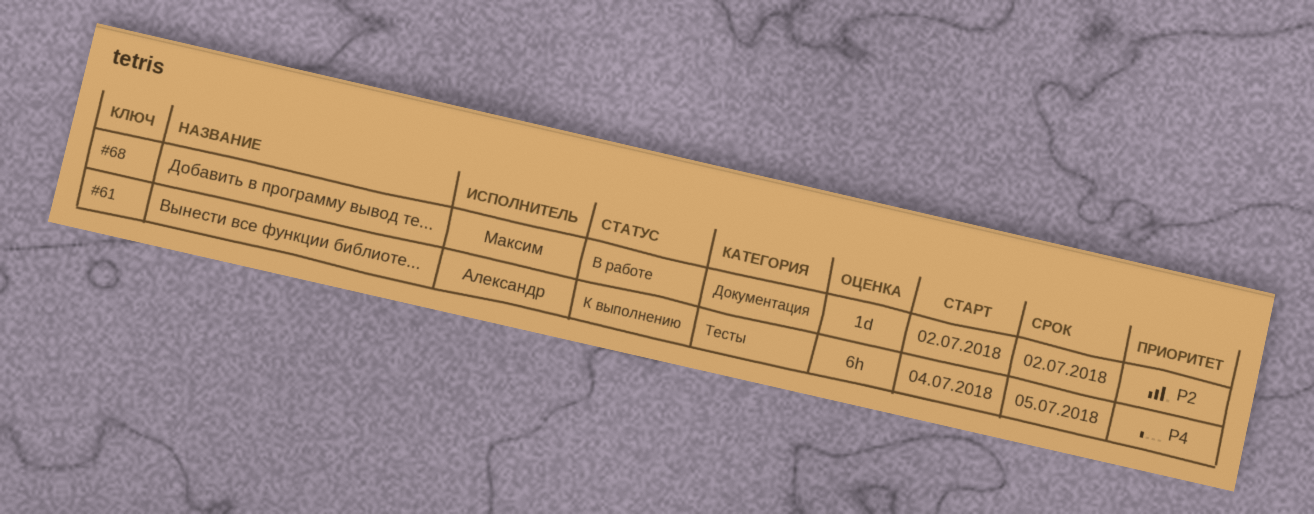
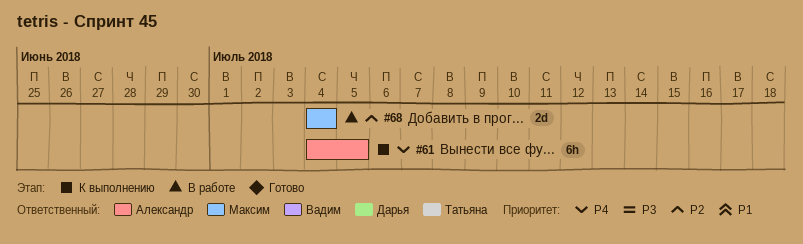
#68, estimate: 1d -> 2d
#68, start: Jul 2 -> Jul 4
#68, due: Jul 2 -> Jul 4

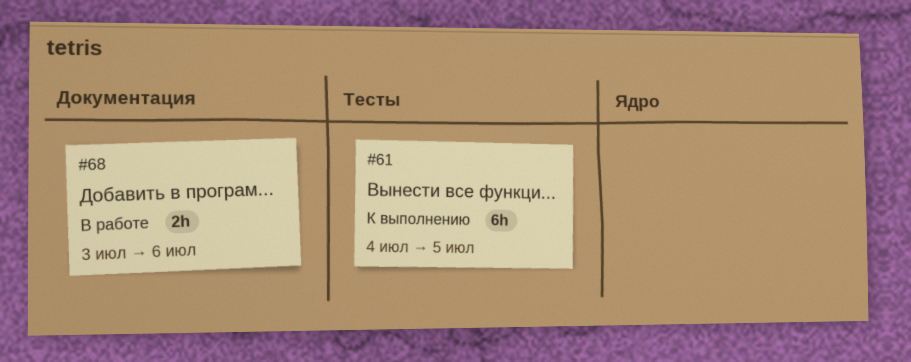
#68, estimate: 2d -> 2h
#68, start: Jul 4 -> Jul 3
#68, due: Jul 4 -> Jul 6

